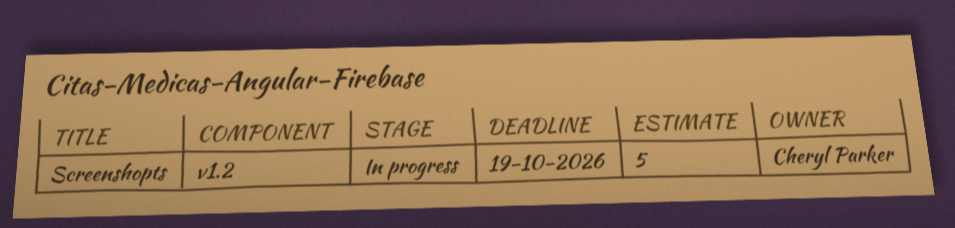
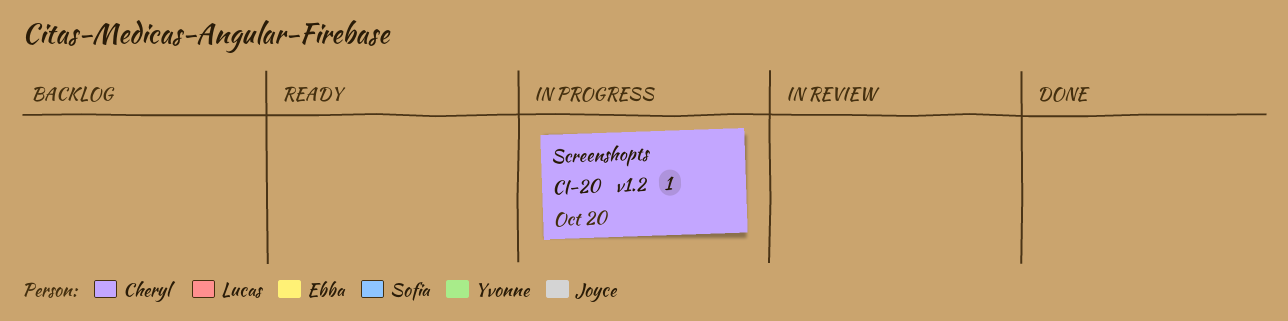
Screenshopts, estimate: 5 -> 1
Screenshopts, due: Oct 19 -> Oct 20

